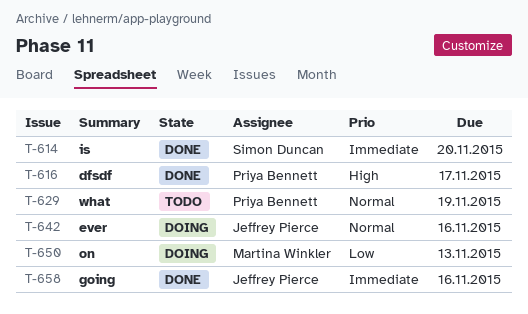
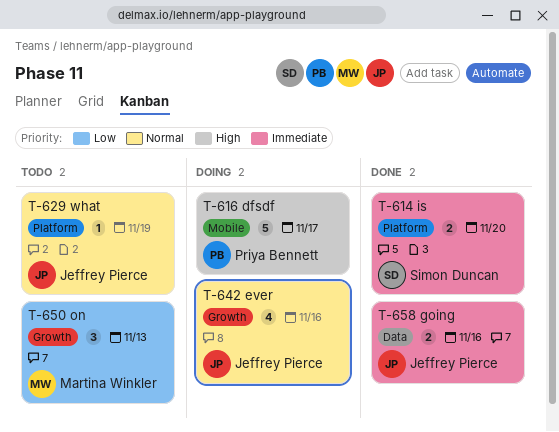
T-616, status: Done -> Doing
T-629, owner: Priya Bennett -> Jeffrey Pierce
T-650, status: Doing -> Todo

